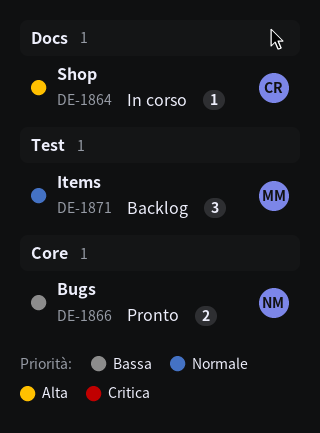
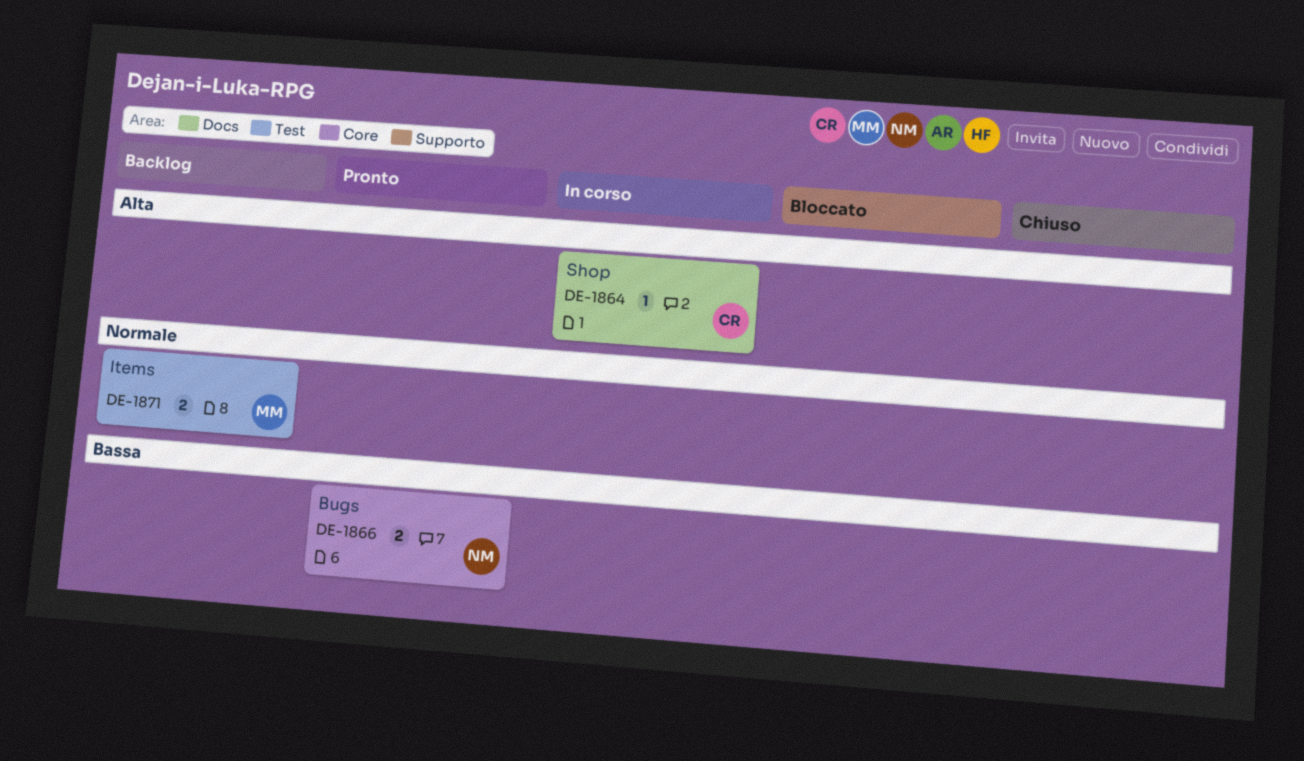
DE-1871, estimate: 3 -> 2

